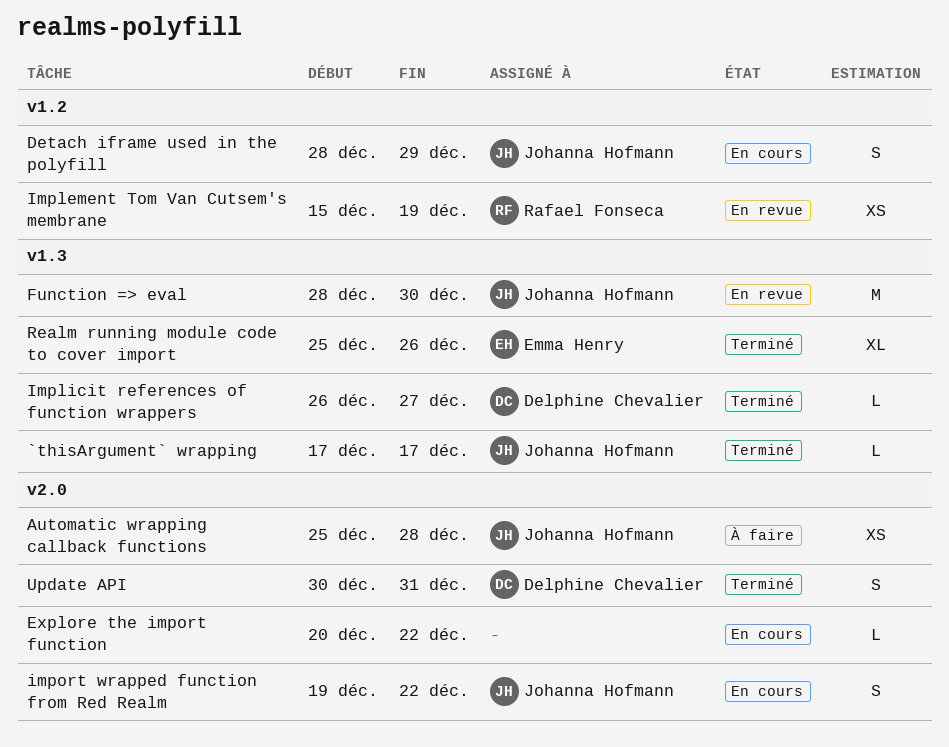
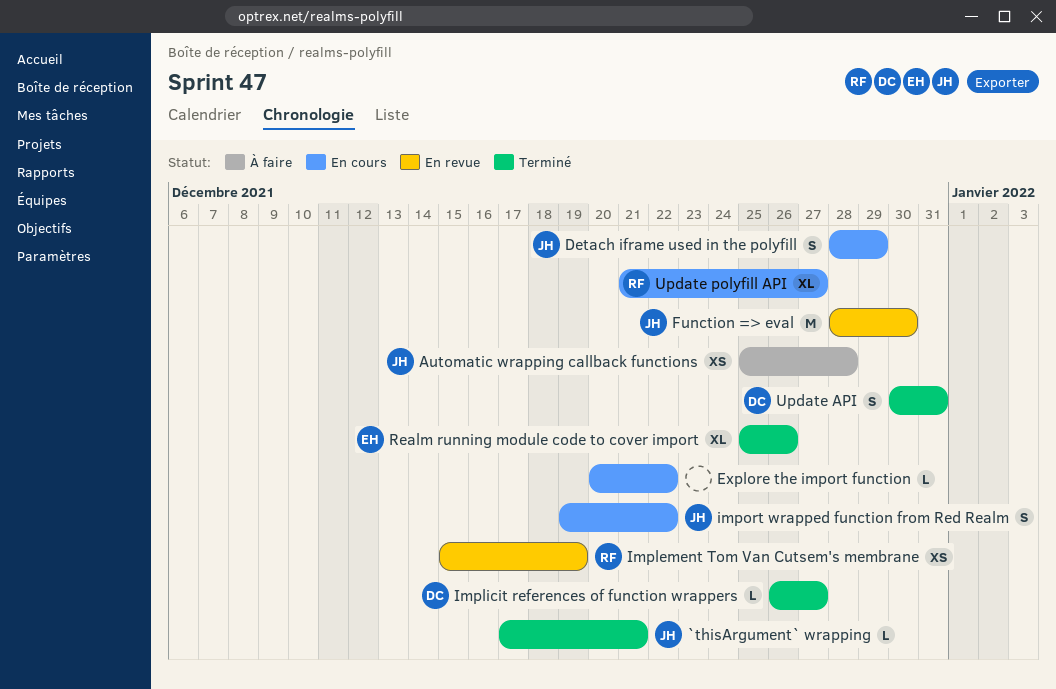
`thisArgument` wrapping, due: Dec 17 -> Dec 21
Update polyfill API: none -> present

